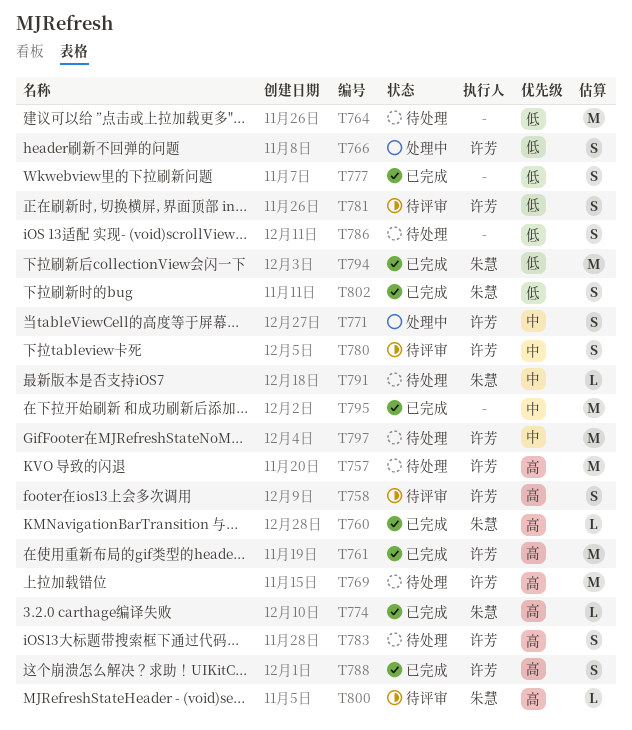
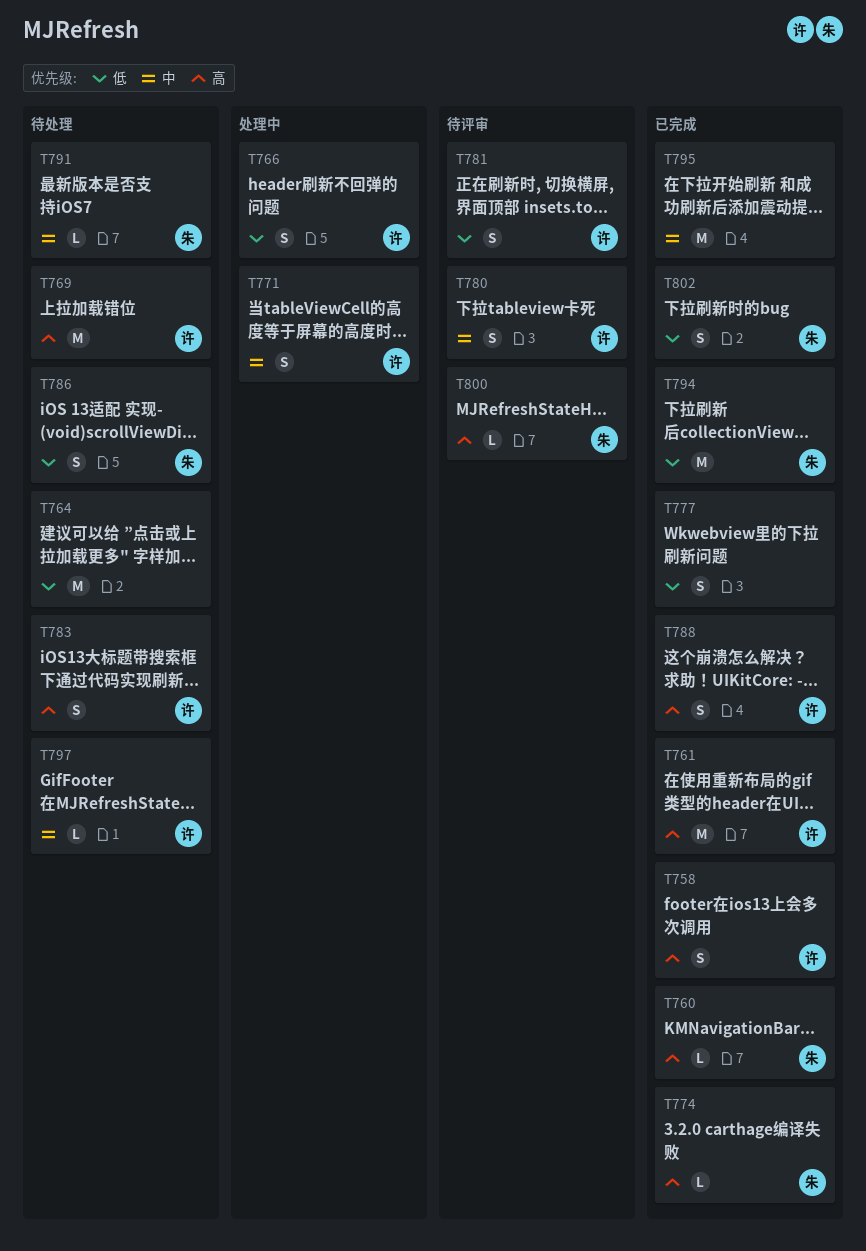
T757: present -> none
T758, status: 待评审 -> 已完成
T786, owner: none -> 朱慧
T797, estimate: M -> L

